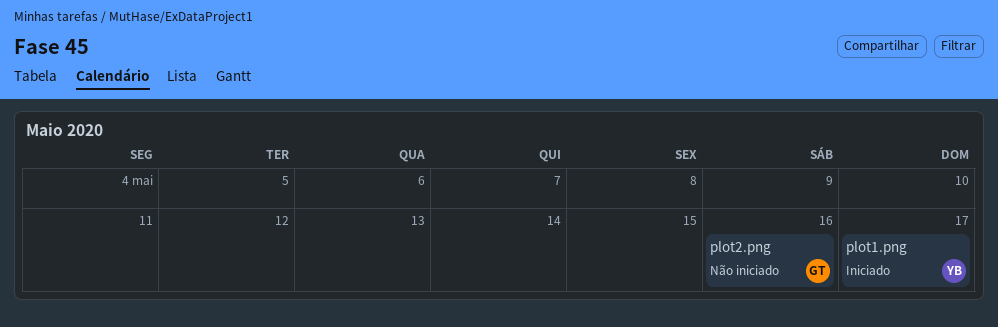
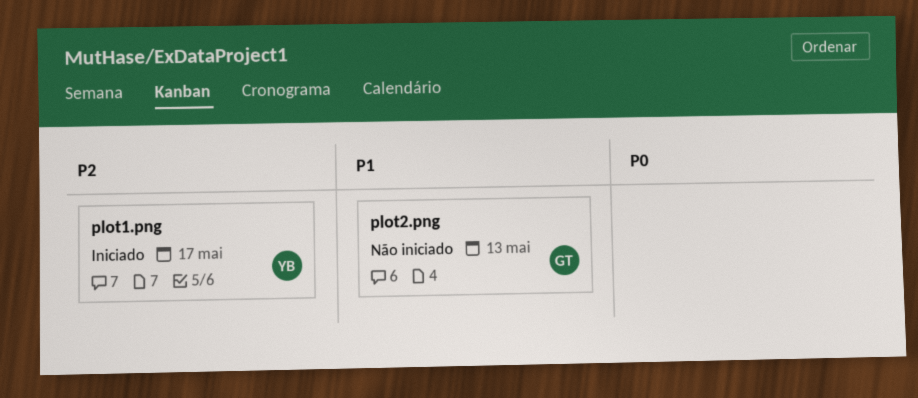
plot2.png, due: May 16 -> May 13

